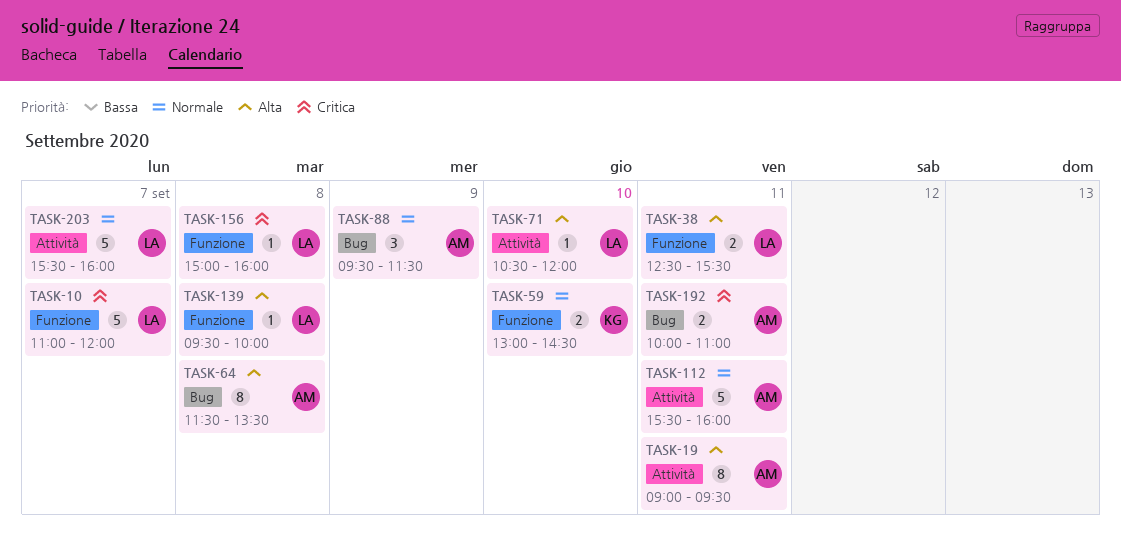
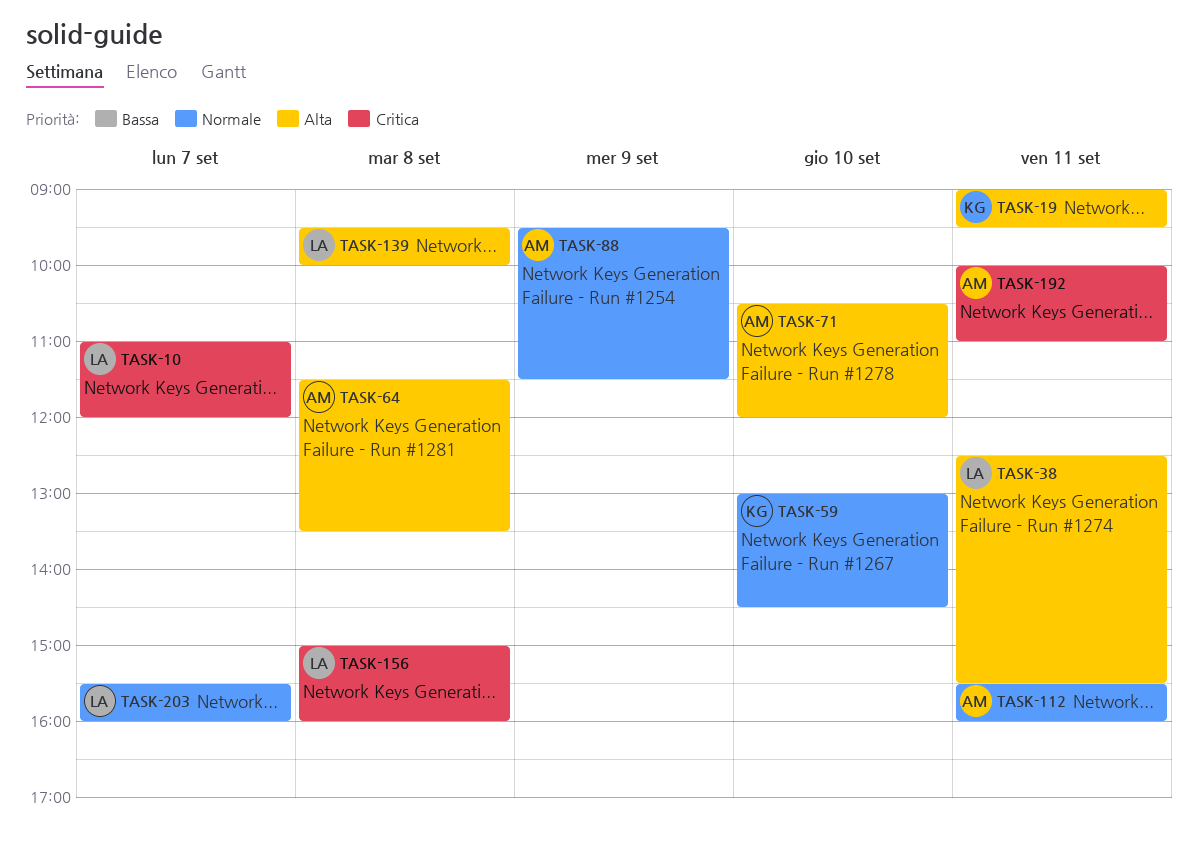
TASK-19, owner: AM -> KG
TASK-71, owner: LA -> AM

